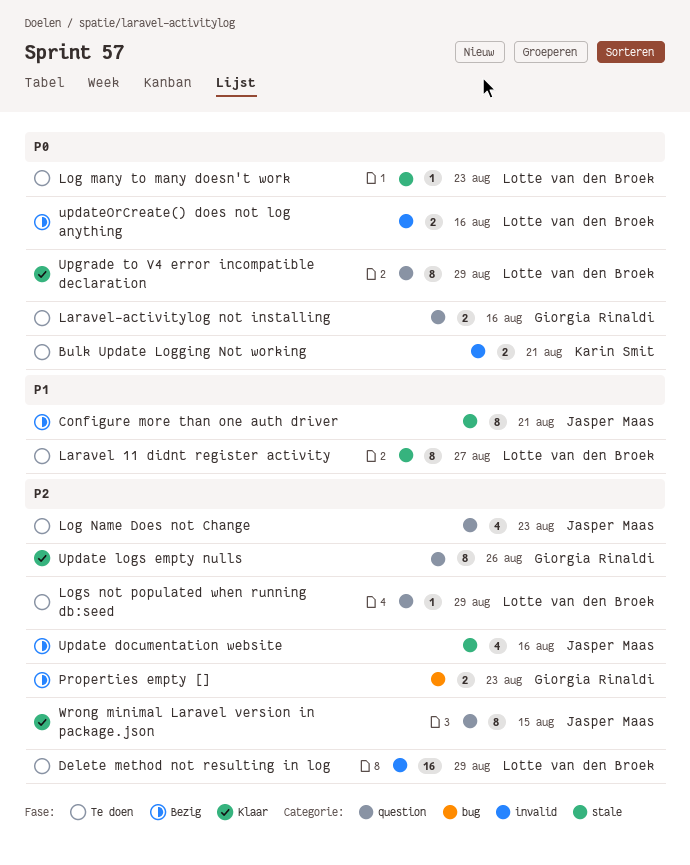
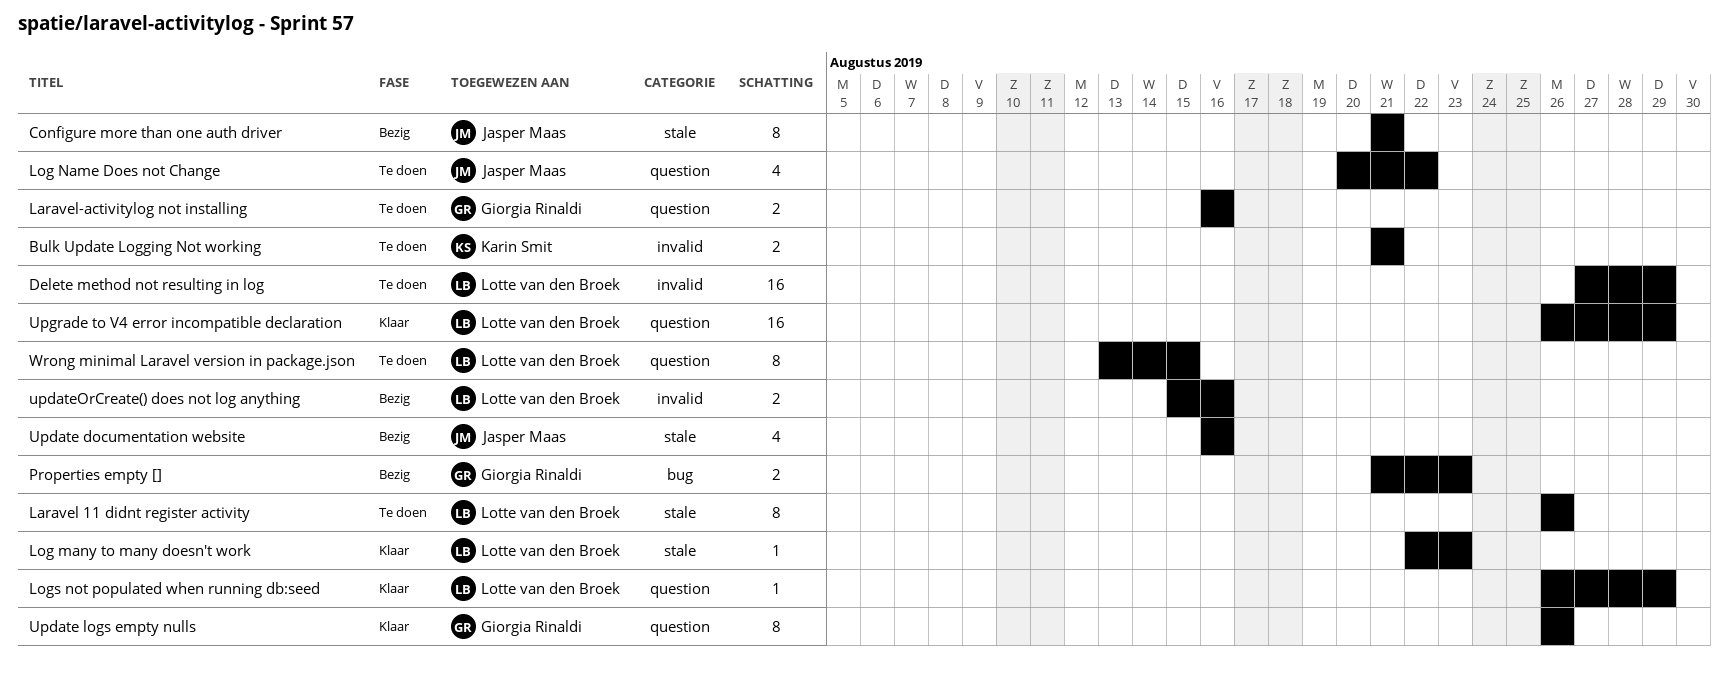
Laravel 11 didnt register activity, due: Aug 27 -> Aug 26
Log many to many doesn't work, status: Te doen -> Klaar
Log Name Does not Change, due: Aug 23 -> Aug 22
Logs not populated when running db:seed, status: Te doen -> Klaar
Upgrade to V4 error incompatible declaration, estimate: 8 -> 16
Wrong minimal Laravel version in package.json, status: Klaar -> Te doen
Wrong minimal Laravel version in package.json, owner: Jasper Maas -> Lotte van den Broek

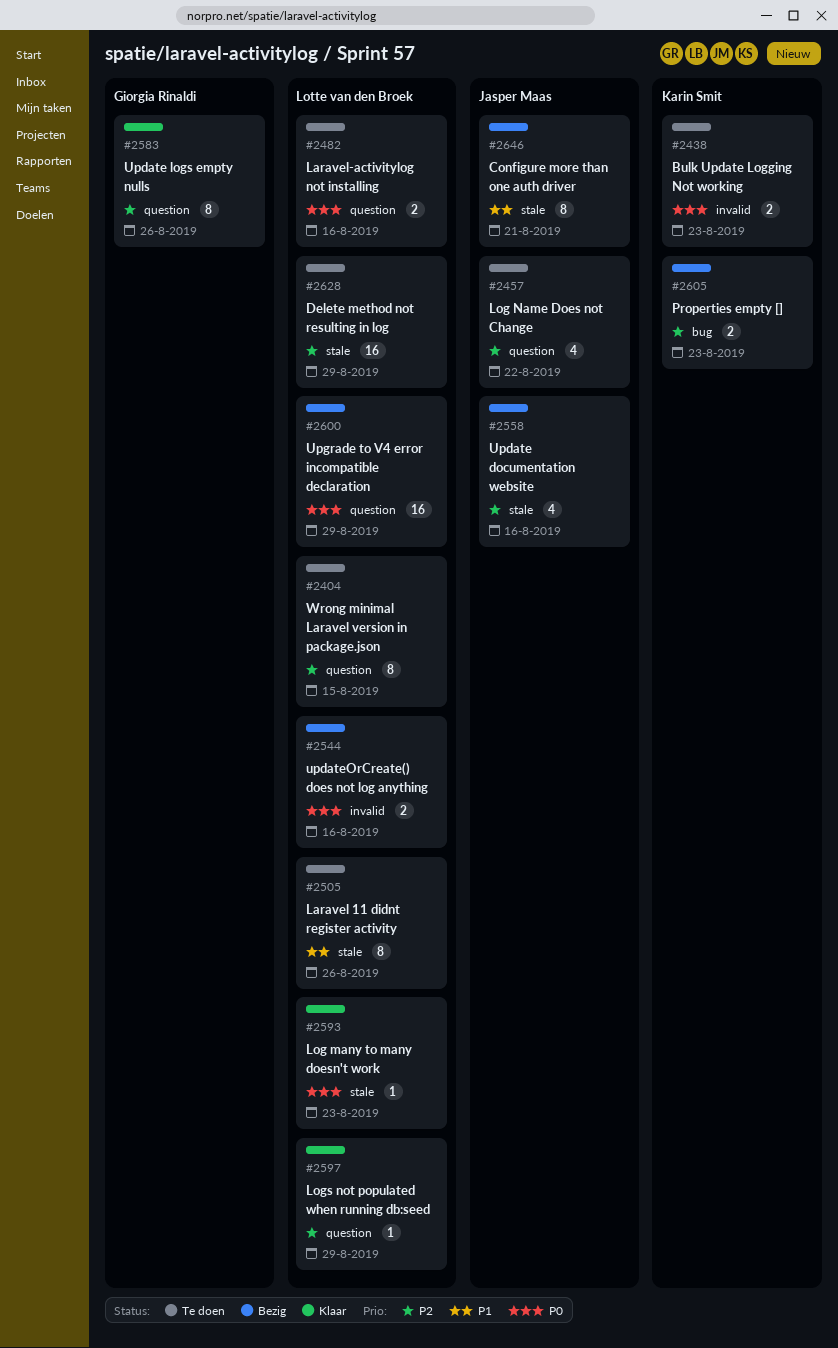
Bulk Update Logging Not working, due: Aug 21 -> Aug 23
Delete method not resulting in log, label: invalid -> stale
Laravel-activitylog not installing, owner: Giorgia Rinaldi -> Lotte van den Broek
Properties empty [], owner: Giorgia Rinaldi -> Karin Smit
Upgrade to V4 error incompatible declaration, status: Klaar -> Bezig

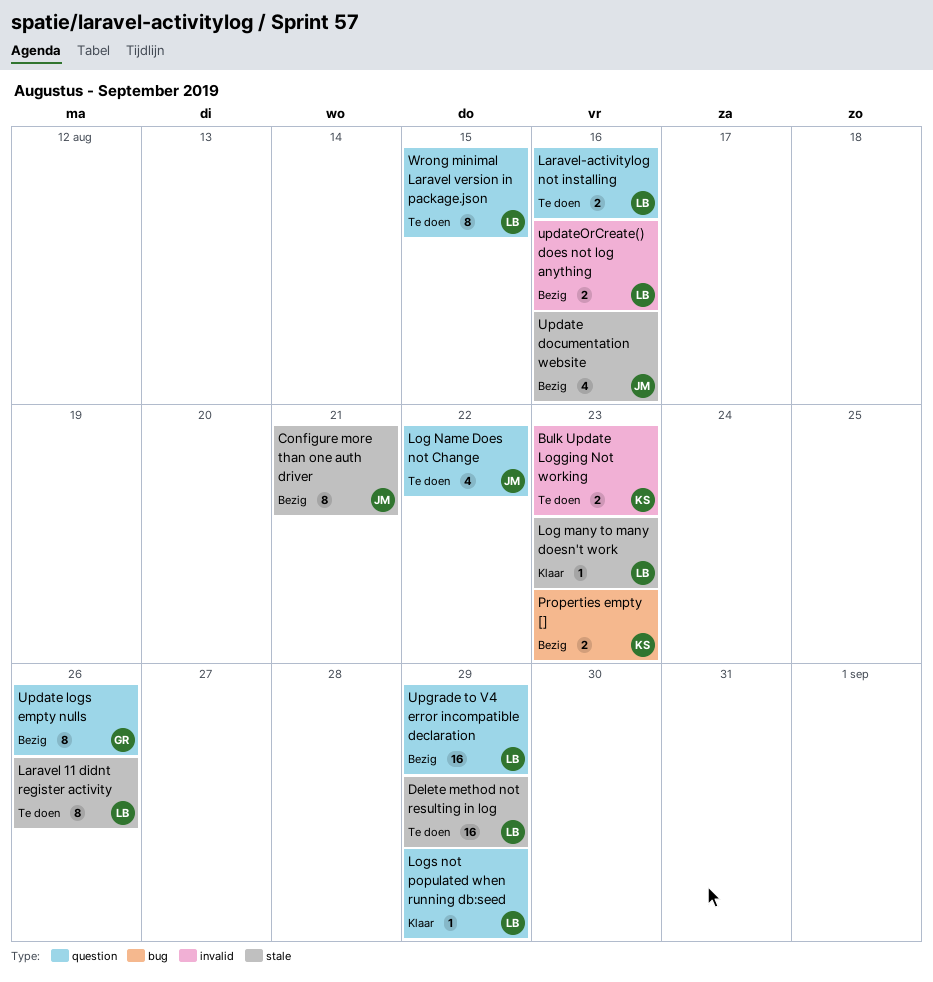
Update logs empty nulls, status: Klaar -> Bezig

